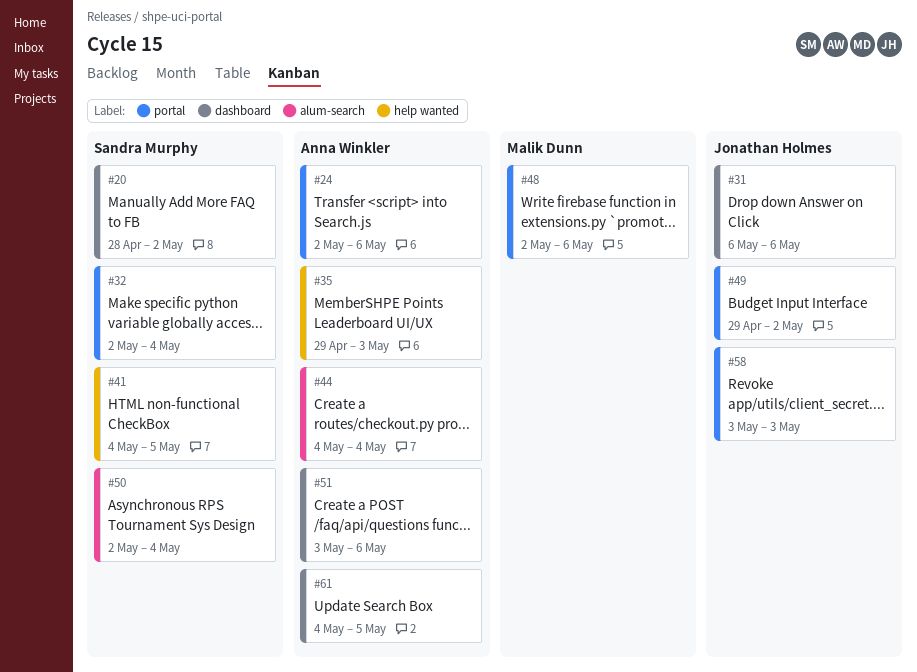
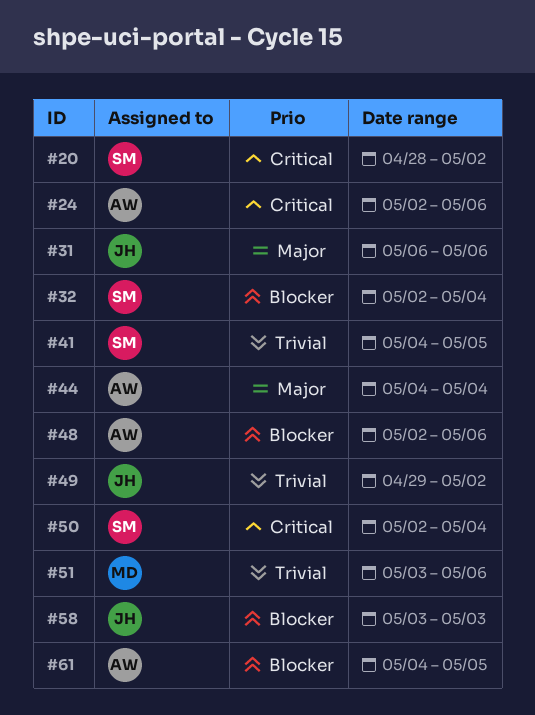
#35: present -> none
#48, owner: Malik Dunn -> Anna Winkler
#51, owner: Anna Winkler -> Malik Dunn

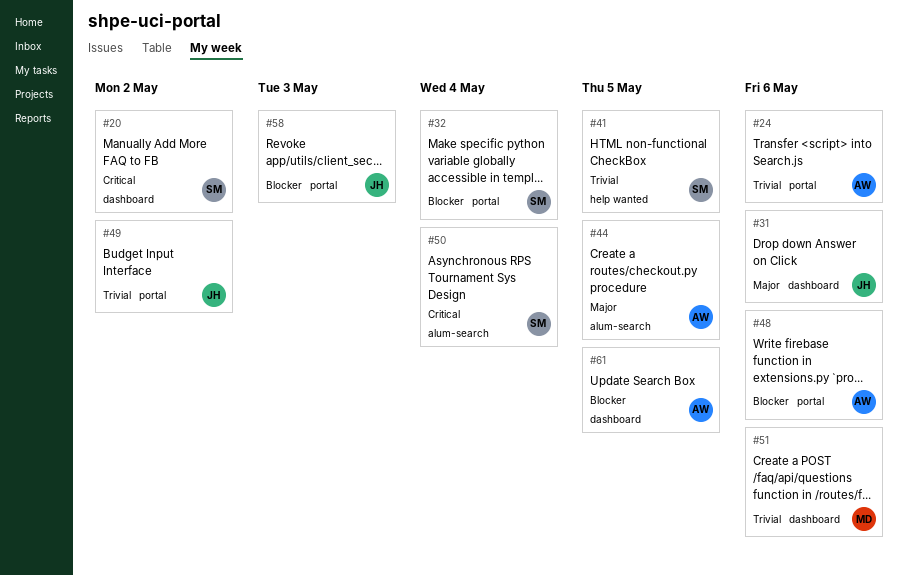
#24, priority: Critical -> Trivial
#44, due: May 4 -> May 5

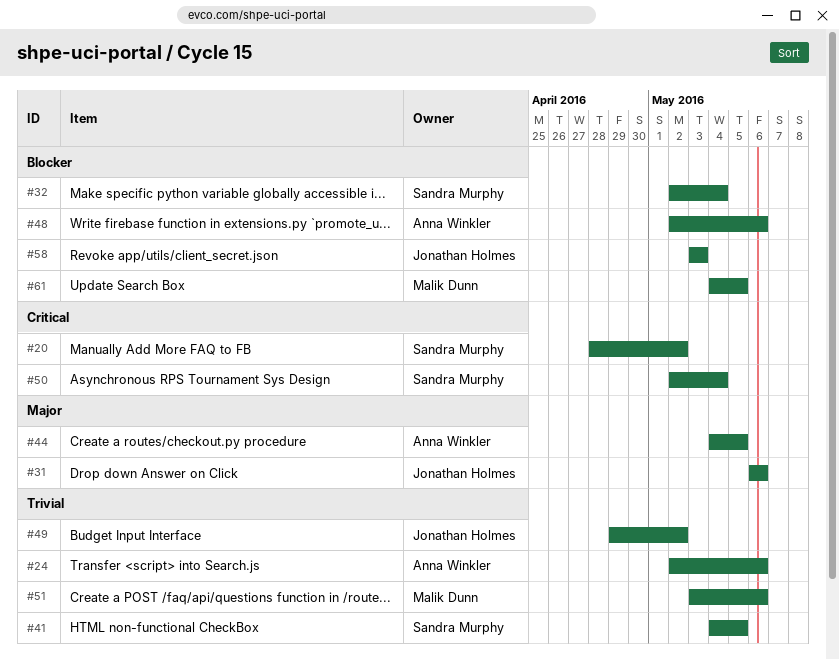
#61, owner: Anna Winkler -> Malik Dunn

